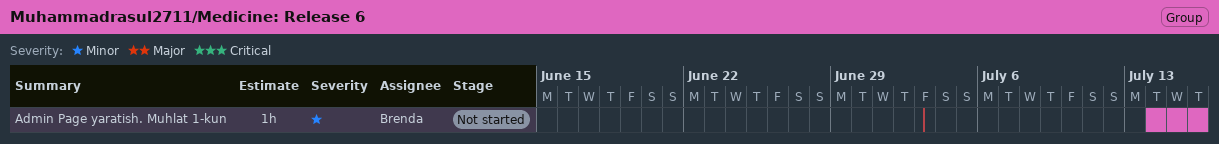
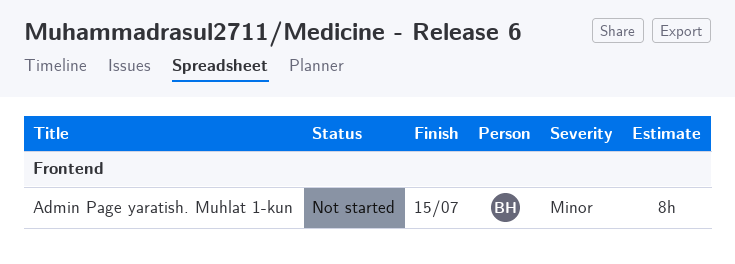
Admin Page yaratish. Muhlat 1-kun, estimate: 1h -> 8h
Admin Page yaratish. Muhlat 1-kun, due: Jul 16 -> Jul 15

